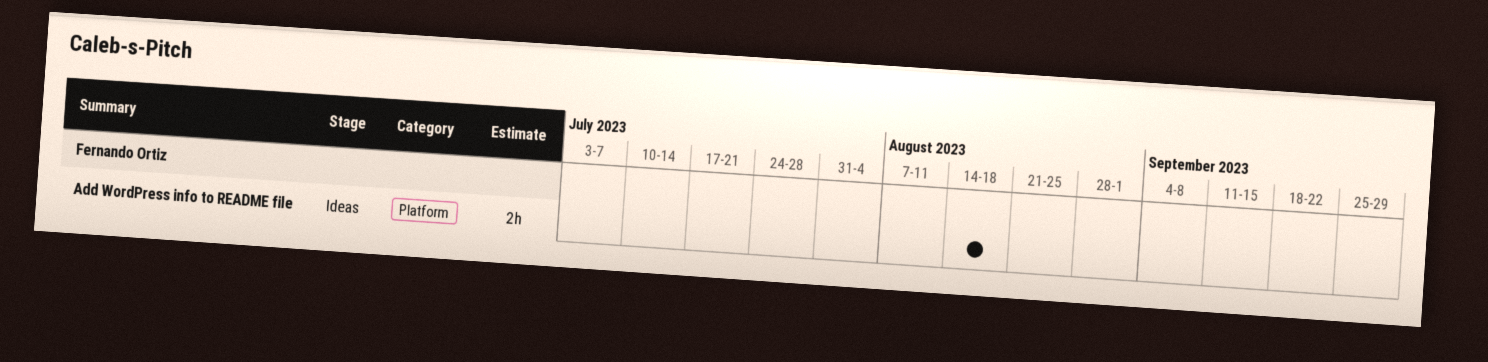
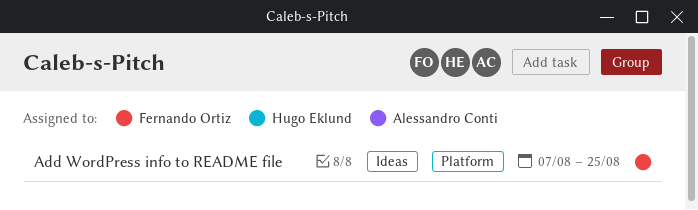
Add WordPress info to README file, start: Aug 14 -> Aug 7
Add WordPress info to README file, due: Aug 18 -> Aug 25

